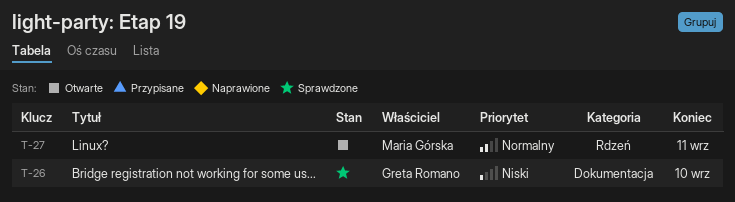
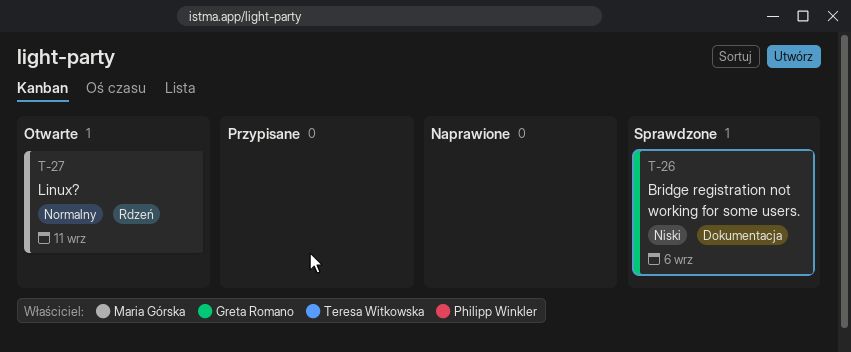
T-26, due: Sep 10 -> Sep 6

